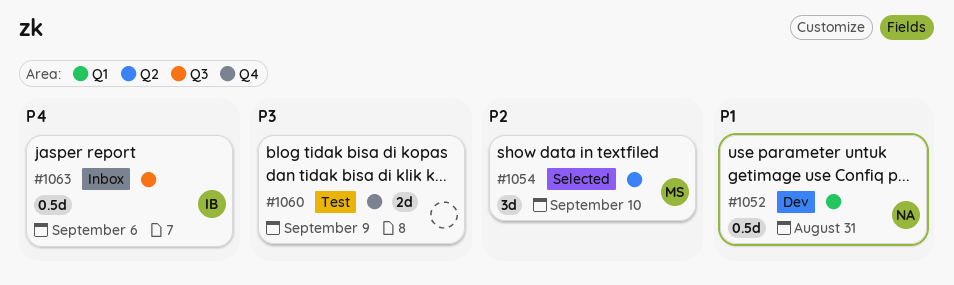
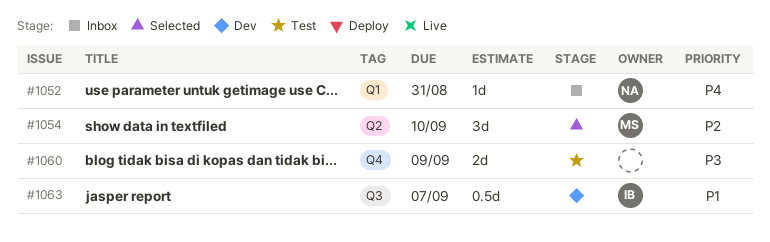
#1052, status: Dev -> Inbox
#1052, priority: P1 -> P4
#1052, estimate: 0.5d -> 1d
#1063, status: Inbox -> Dev
#1063, priority: P4 -> P1
#1063, due: Sep 6 -> Sep 7

